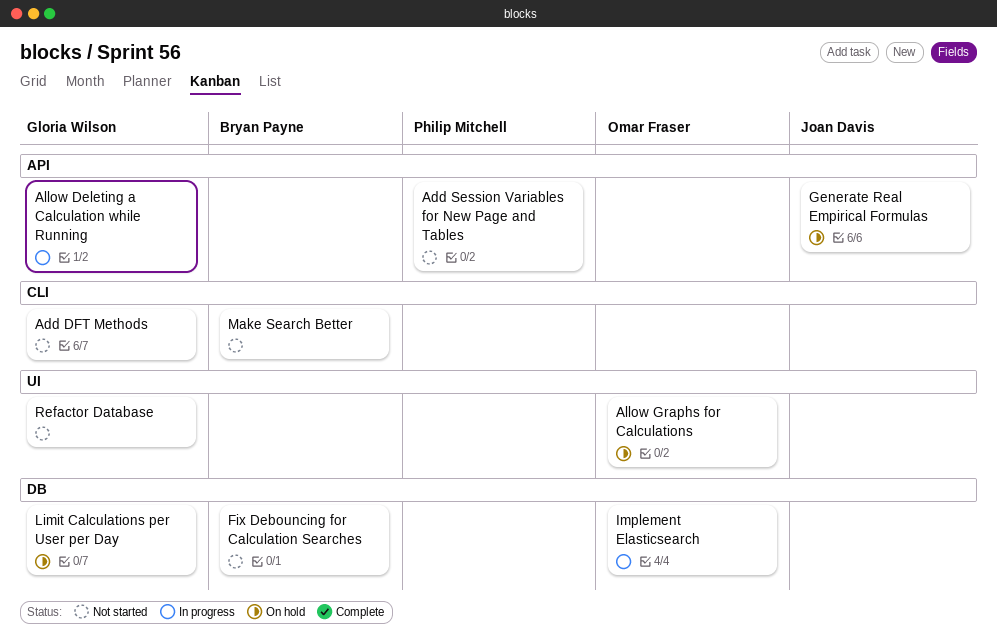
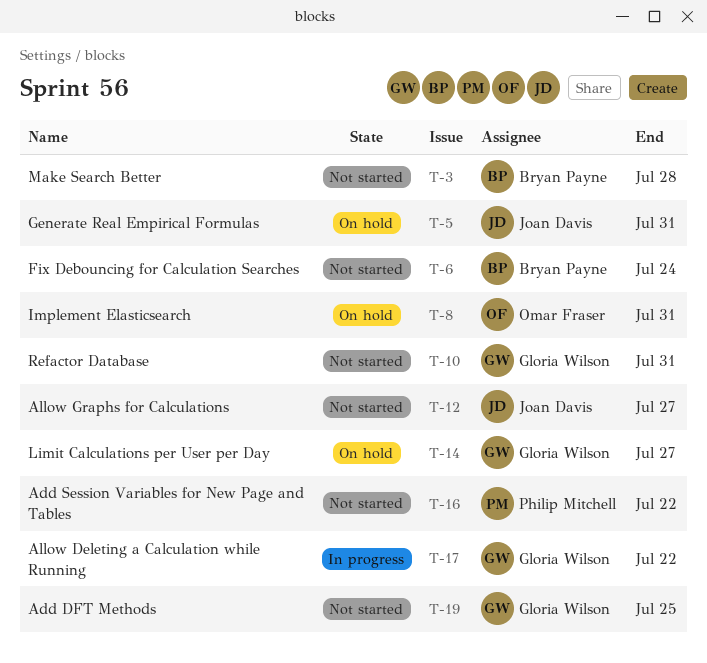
Allow Graphs for Calculations, status: On hold -> Not started
Allow Graphs for Calculations, owner: Omar Fraser -> Joan Davis
Implement Elasticsearch, status: In progress -> On hold

